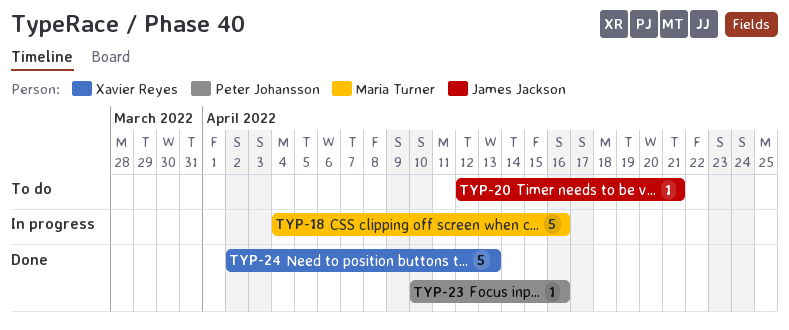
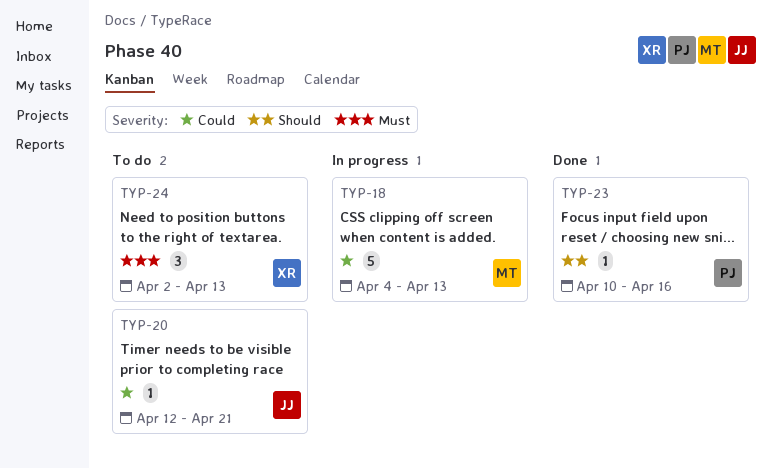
TYP-18, due: Apr 16 -> Apr 13
TYP-24, status: Done -> To do
TYP-24, estimate: 5 -> 3

